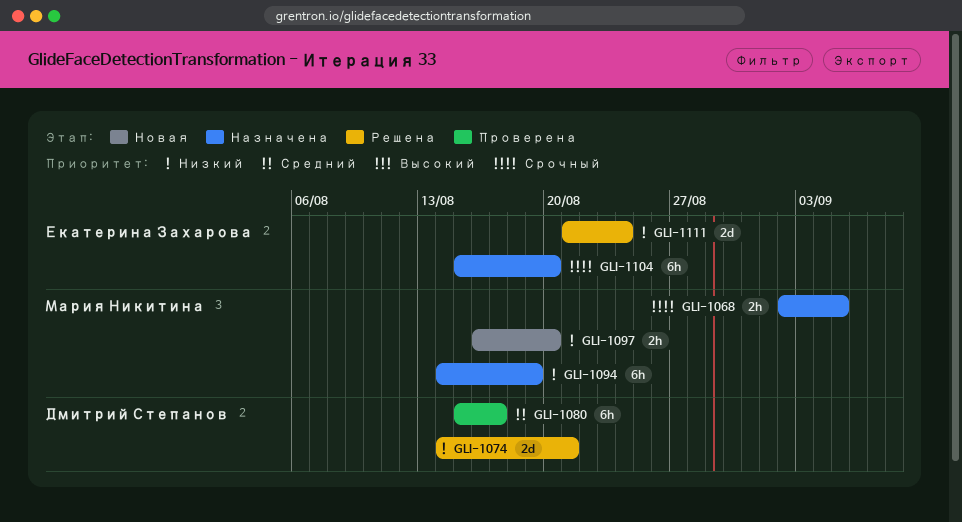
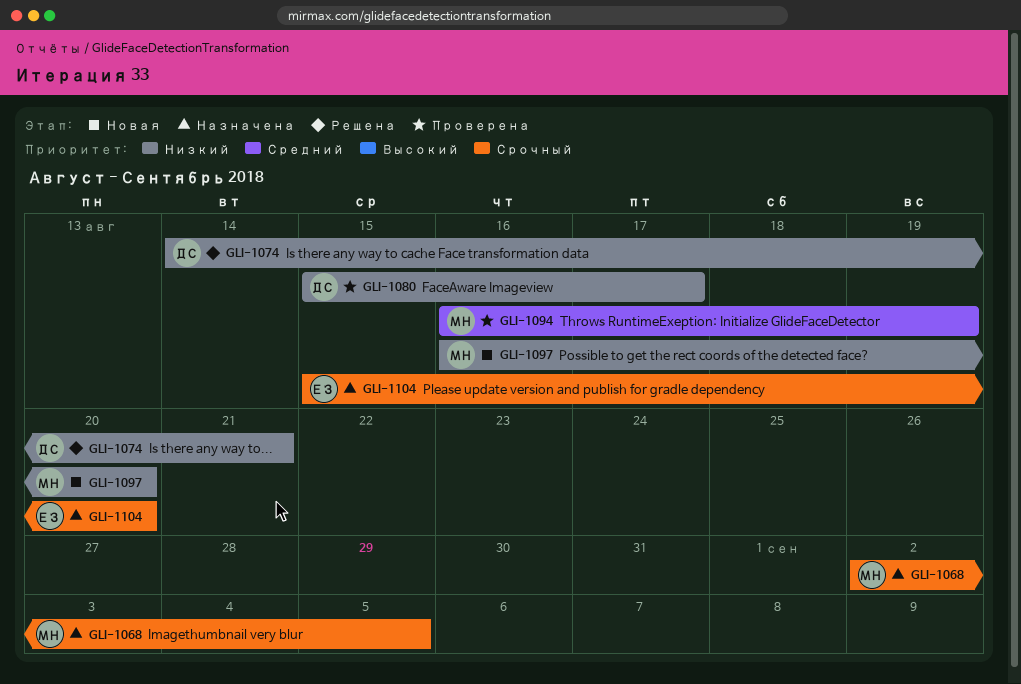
GLI-1080, priority: Средний -> Низкий
GLI-1094, status: Назначена -> Проверена
GLI-1094, priority: Низкий -> Средний
GLI-1094, start: Aug 14 -> Aug 16
GLI-1111: present -> none

